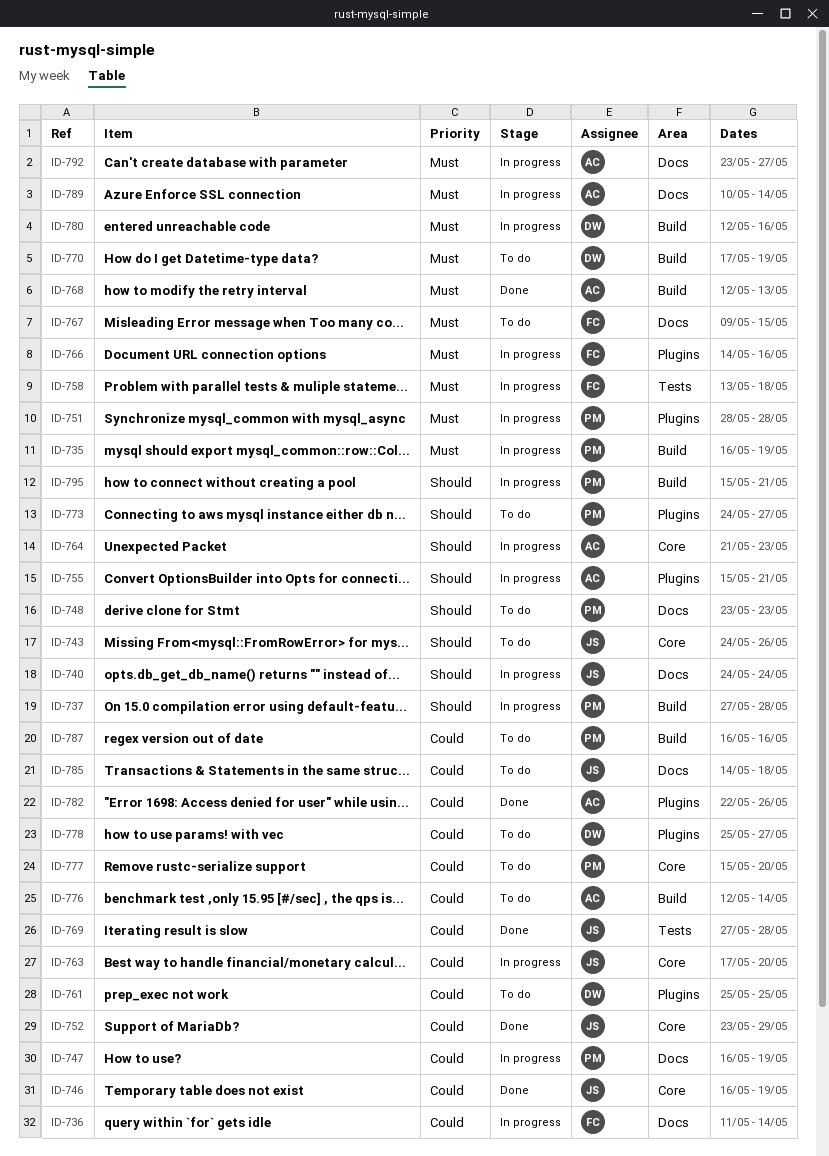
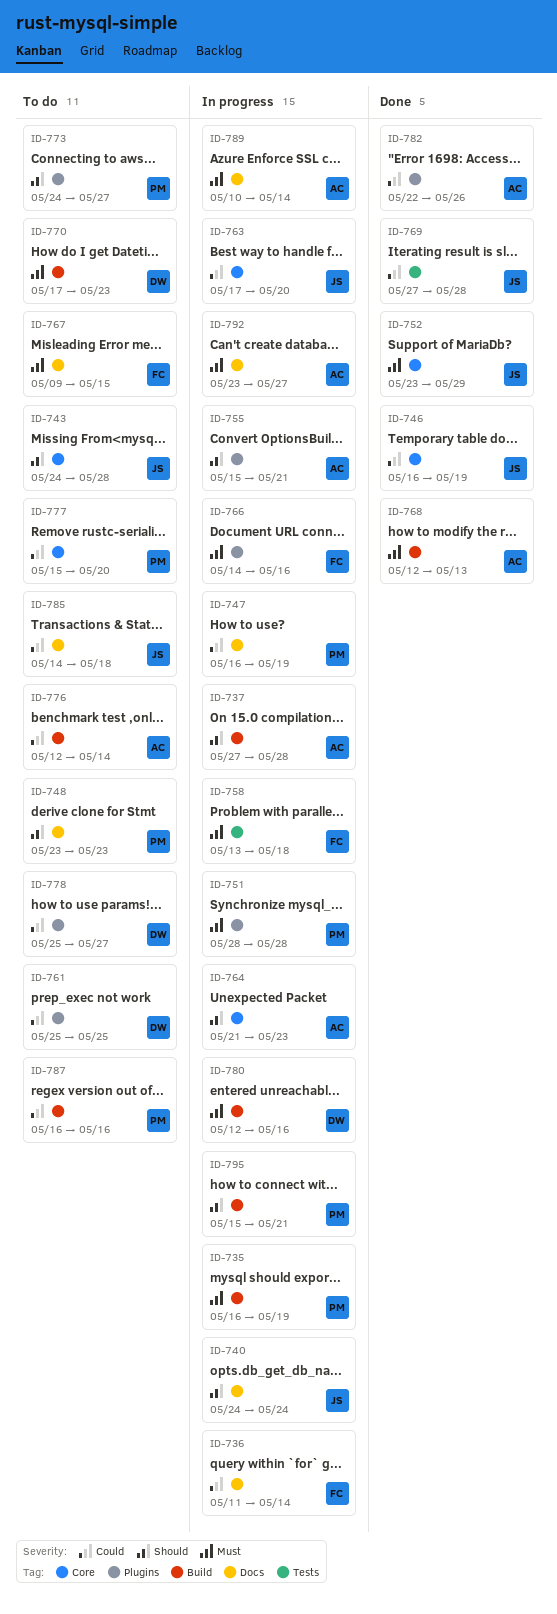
ID-737, owner: PM -> AC
ID-743, due: May 26 -> May 28
ID-752, priority: Could -> Must
ID-770, due: May 19 -> May 23

